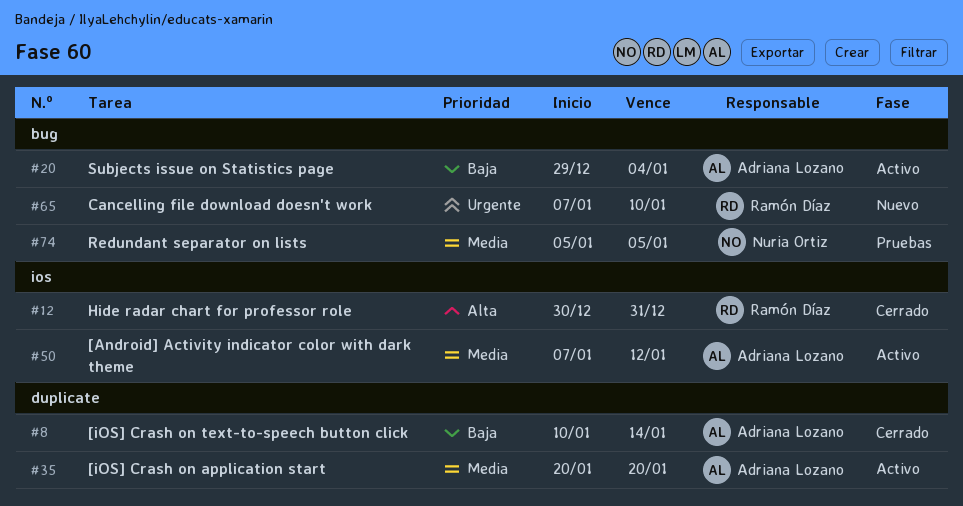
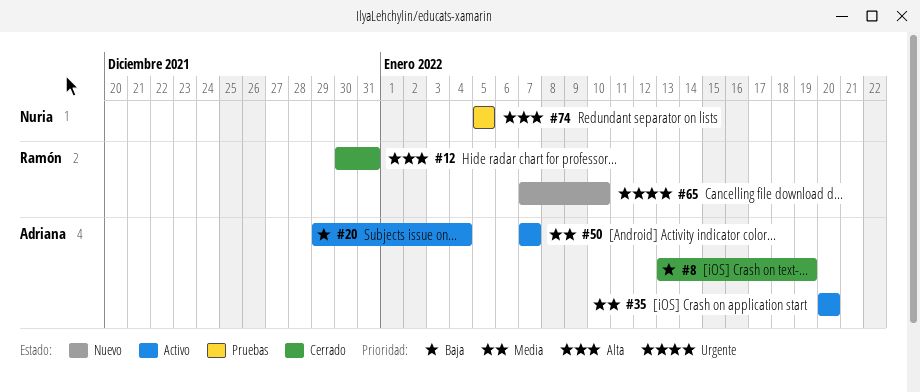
#8, start: Jan 10 -> Jan 13
#8, due: Jan 14 -> Jan 19
#50, due: Jan 12 -> Jan 7
#74, priority: Media -> Alta

